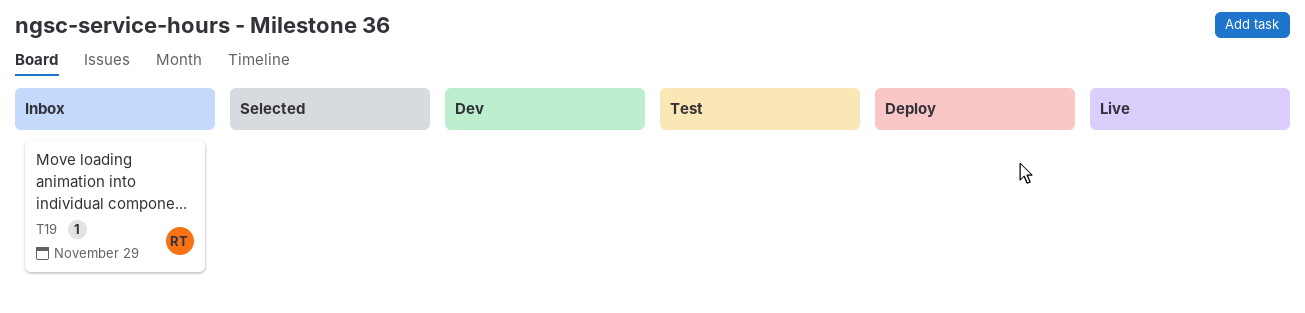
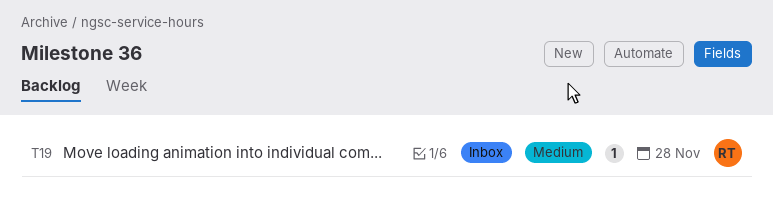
T19, due: Nov 29 -> Nov 28

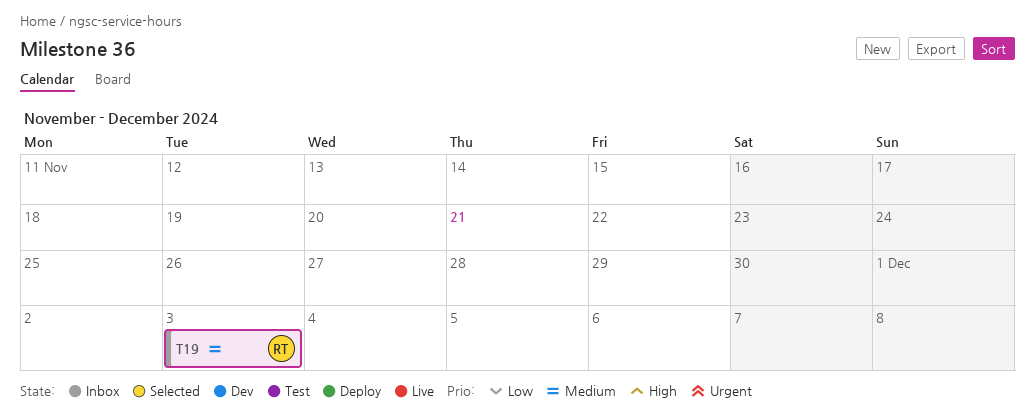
T19, due: Nov 28 -> Dec 3

